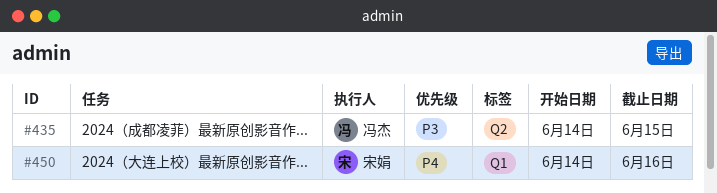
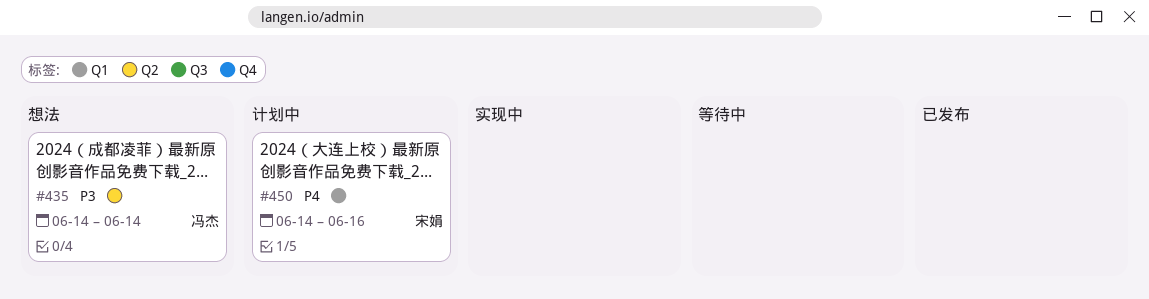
#435, due: Jun 15 -> Jun 14

